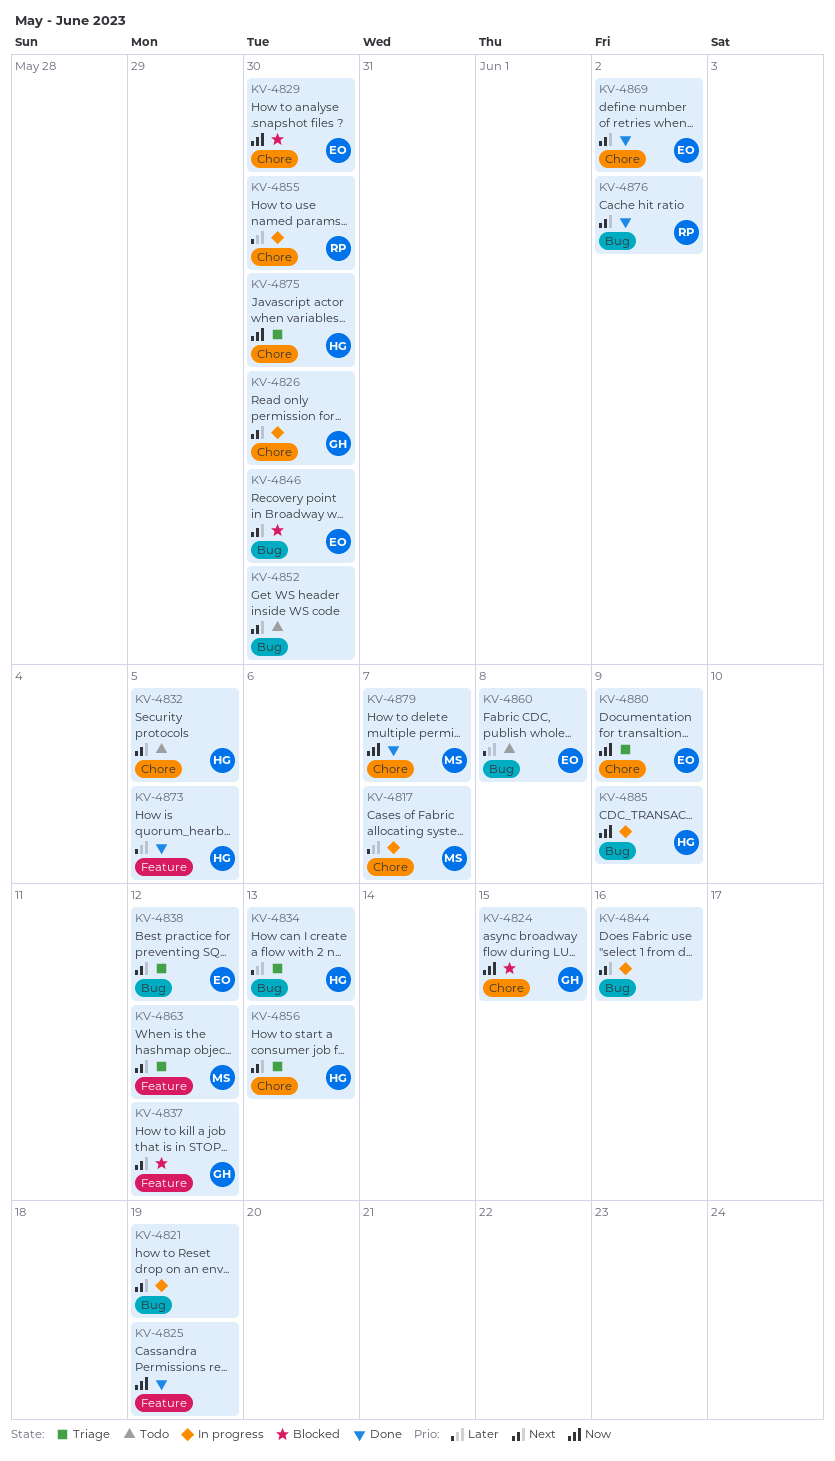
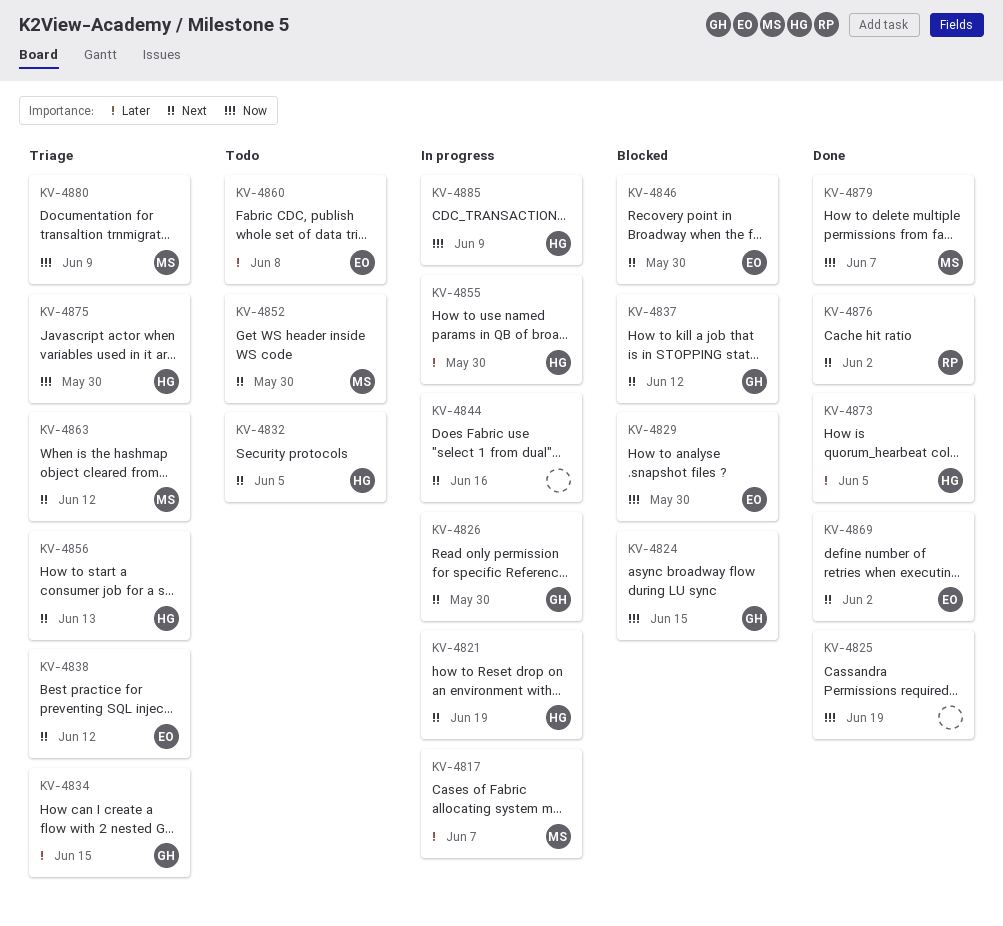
KV-4821, owner: none -> HG
KV-4834, owner: HG -> GH
KV-4834, due: Jun 13 -> Jun 15
KV-4852, owner: none -> MS
KV-4855, owner: RP -> HG
KV-4880, owner: EO -> MS

